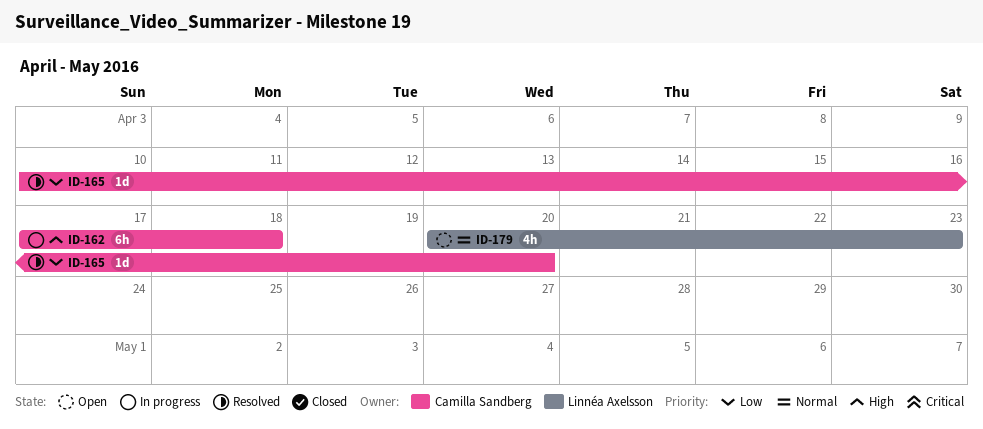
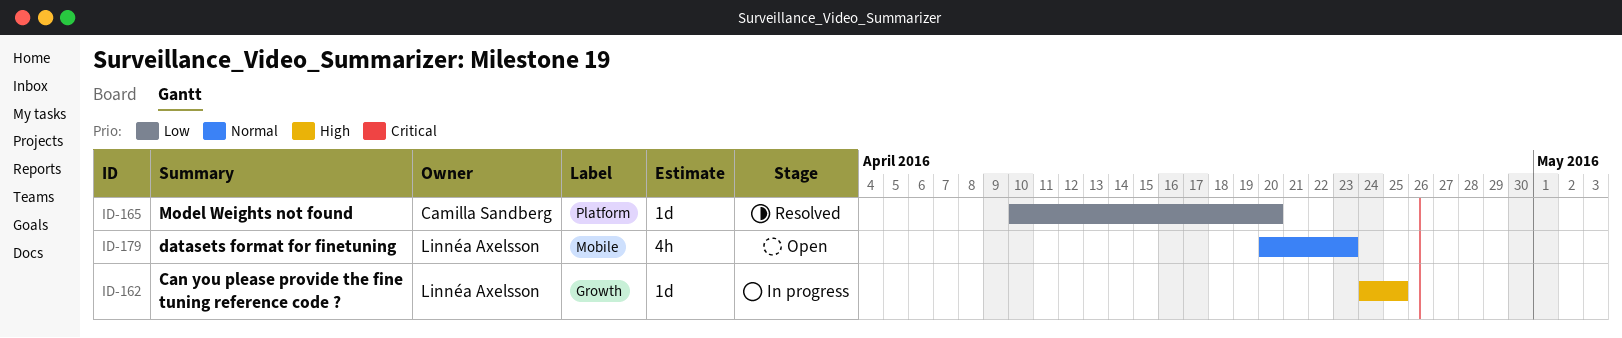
ID-162, owner: Camilla Sandberg -> Linnéa Axelsson
ID-162, estimate: 6h -> 1d
ID-162, start: Apr 17 -> Apr 24
ID-162, due: Apr 18 -> Apr 25

